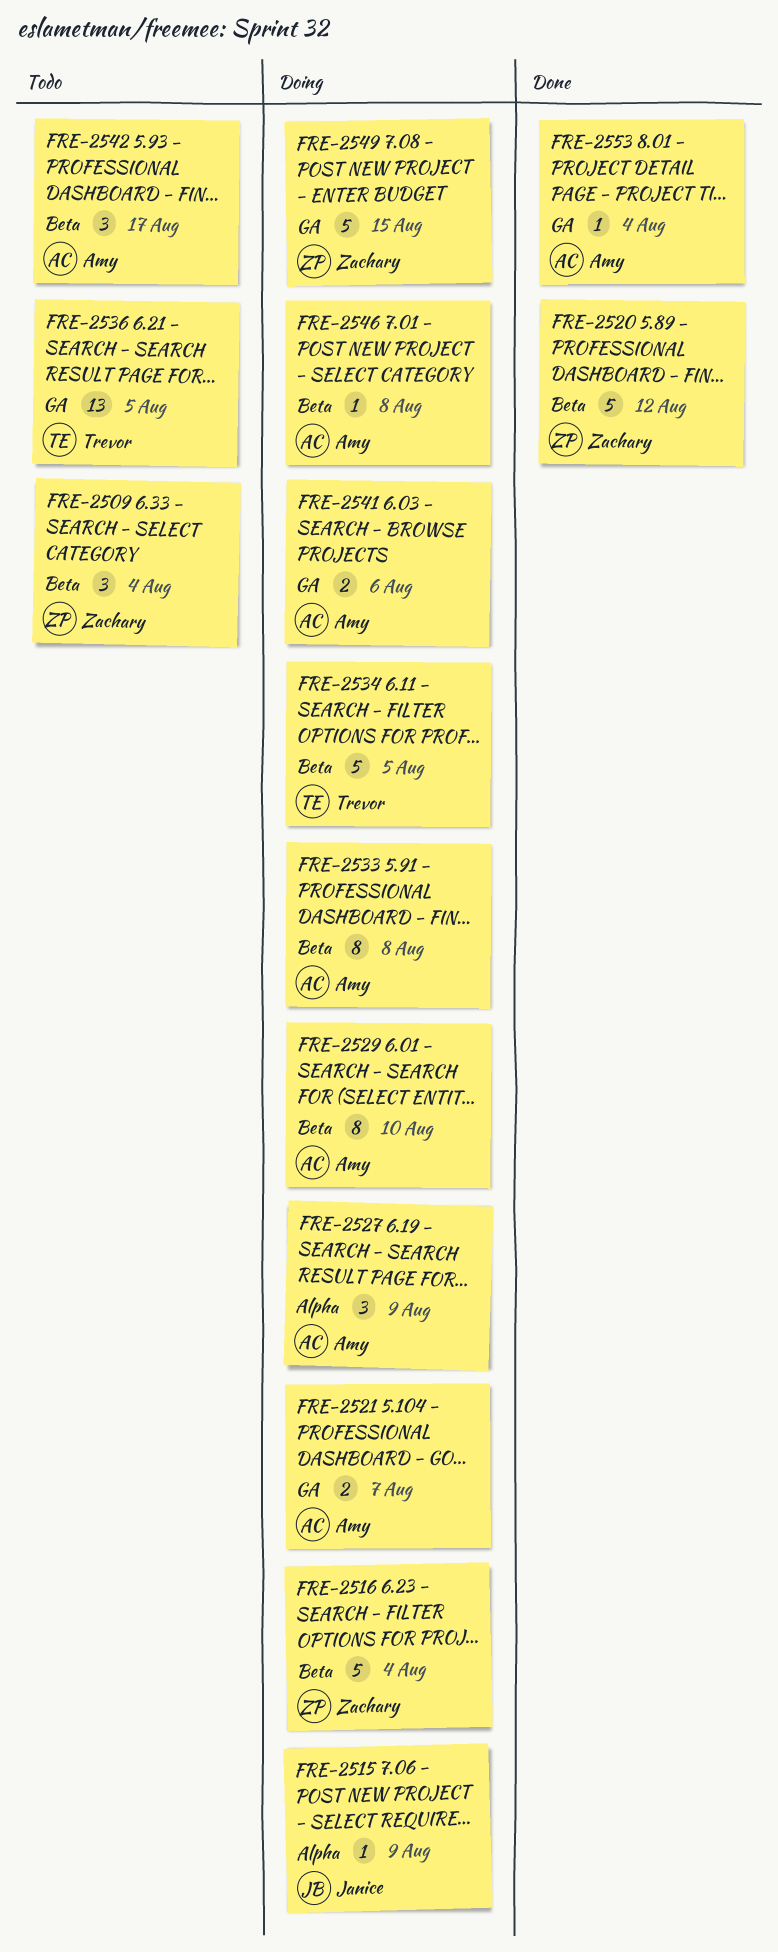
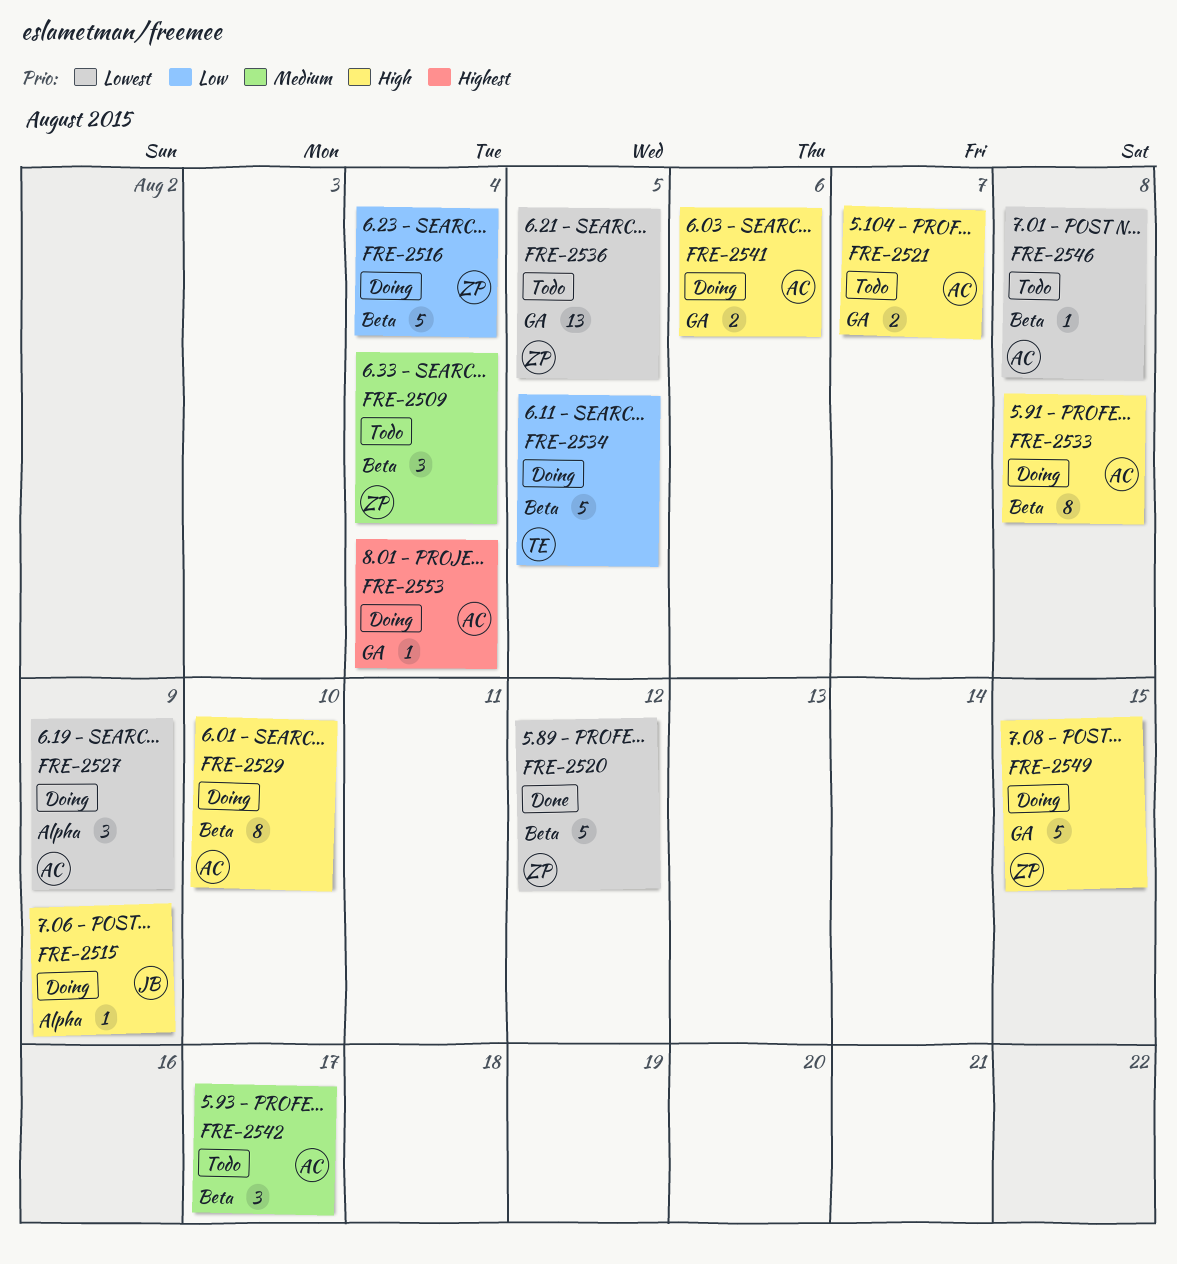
FRE-2521, status: Doing -> Todo
FRE-2536, owner: Trevor -> Zachary
FRE-2546, status: Doing -> Todo
FRE-2553, status: Done -> Doing

